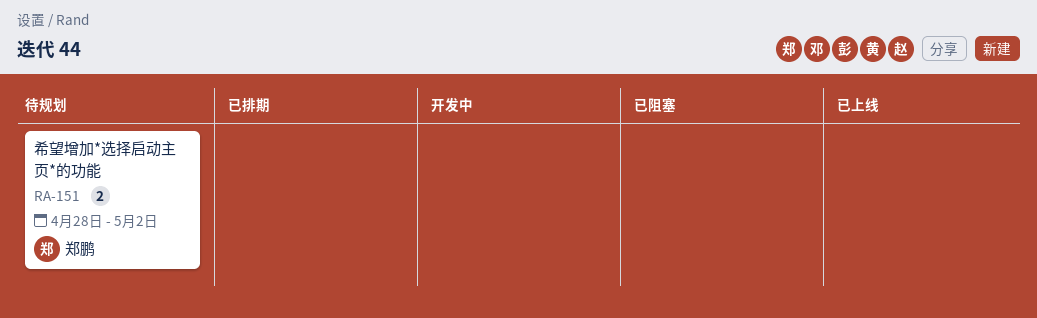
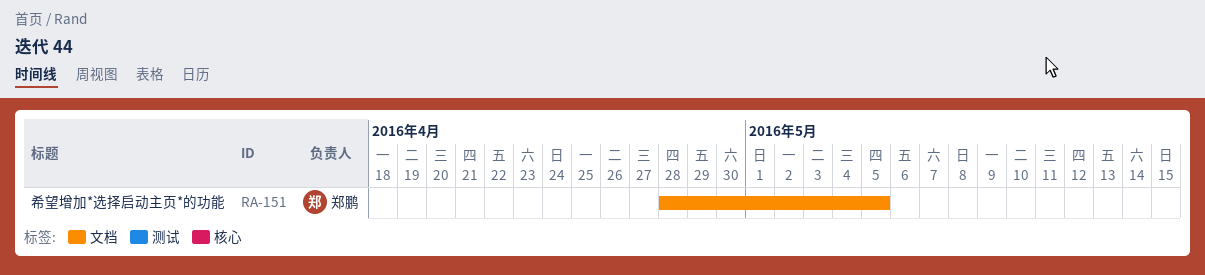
RA-151, due: May 2 -> May 5

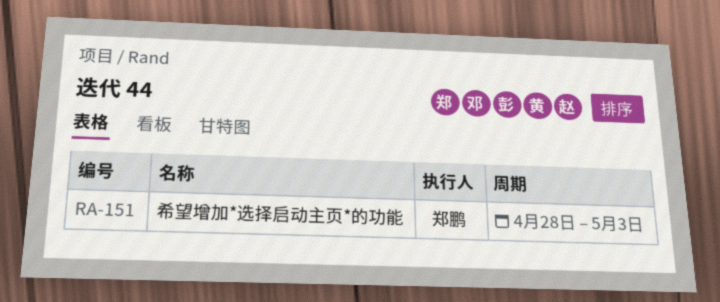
RA-151, due: May 5 -> May 3

